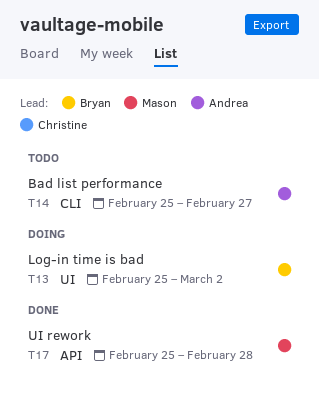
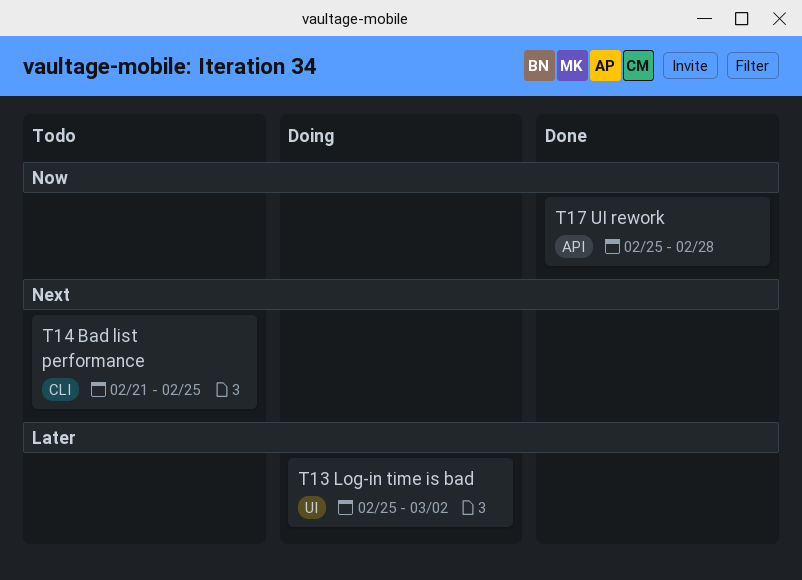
T14, start: Feb 25 -> Feb 21
T14, due: Feb 27 -> Feb 25

